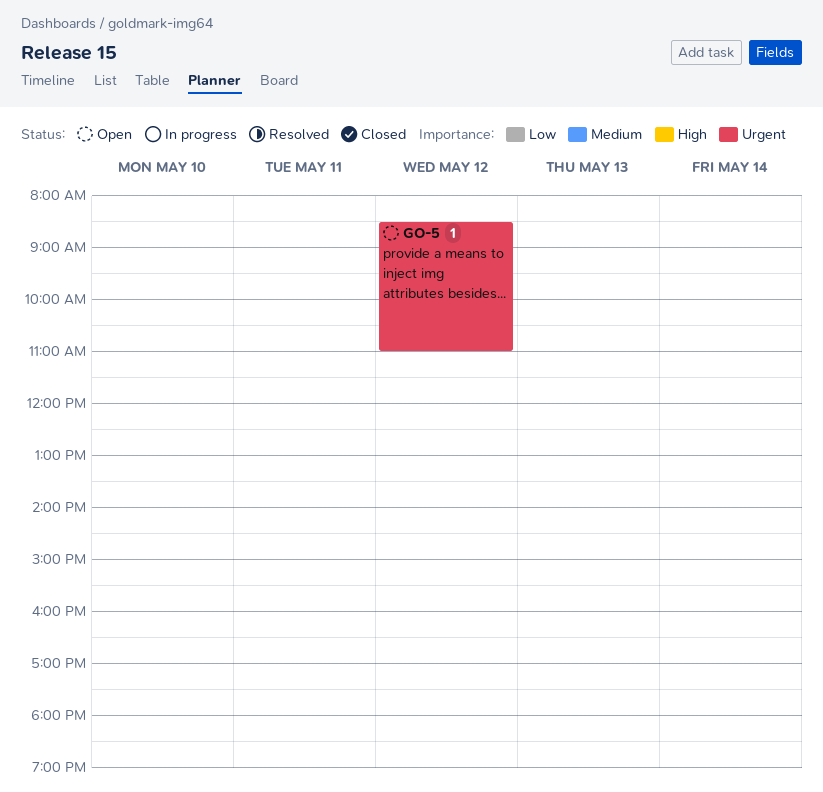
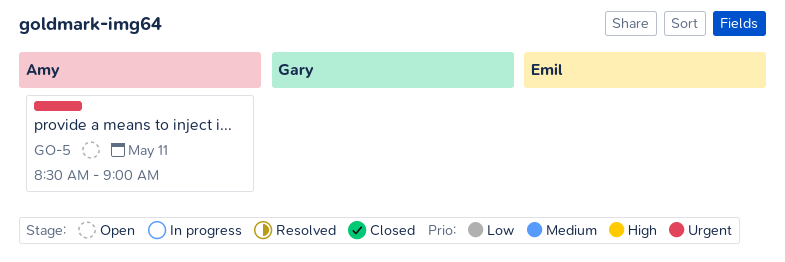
GO-5, day: May 12 -> May 11
GO-5, ends: 11:00 -> 09:00

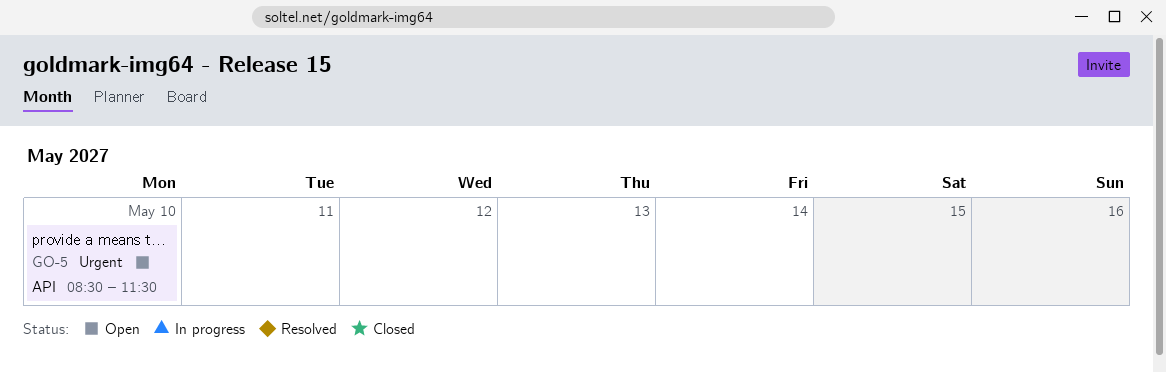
GO-5, day: May 11 -> May 10
GO-5, ends: 09:00 -> 11:30

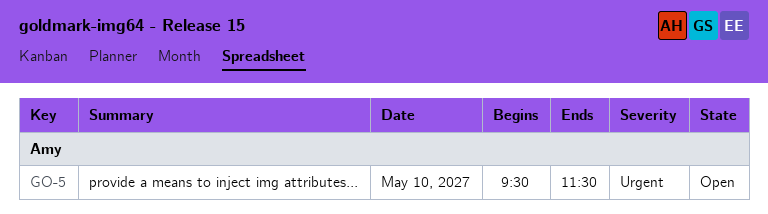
GO-5, begins: 08:30 -> 09:30

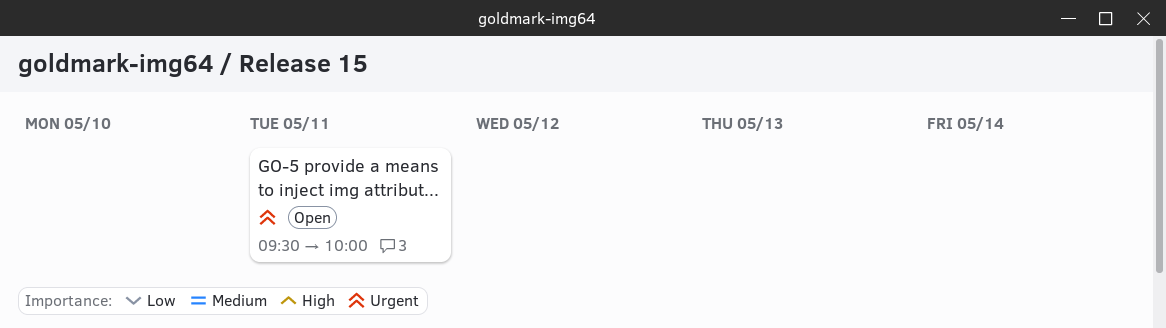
GO-5, day: May 10 -> May 11
GO-5, ends: 11:30 -> 10:00

